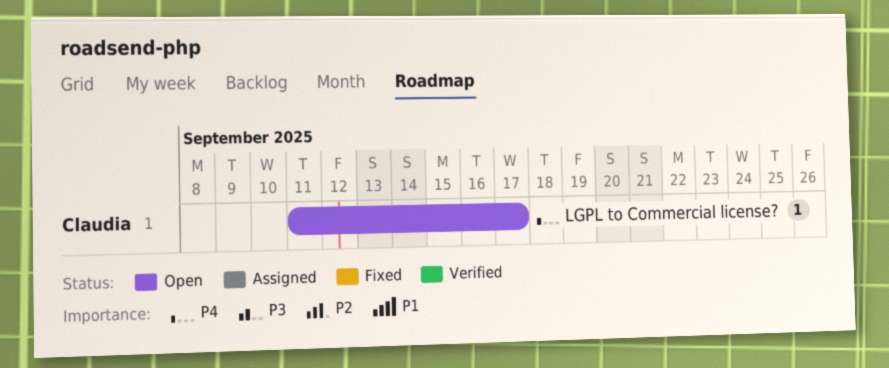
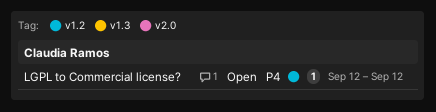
LGPL to Commercial license?, start: Sep 11 -> Sep 12
LGPL to Commercial license?, due: Sep 17 -> Sep 12

